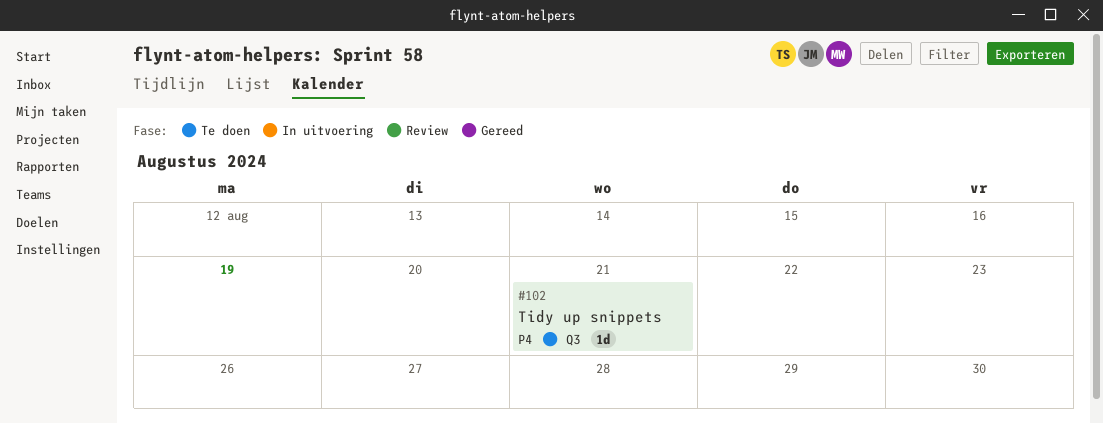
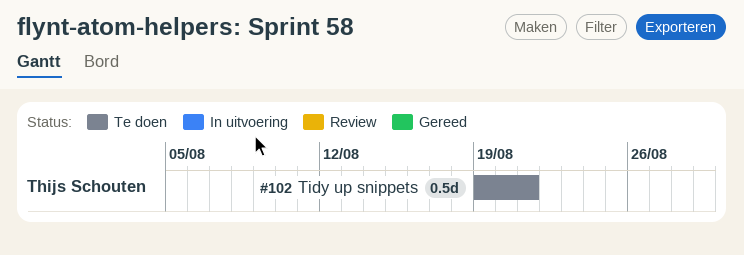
#102, estimate: 1d -> 0.5d

